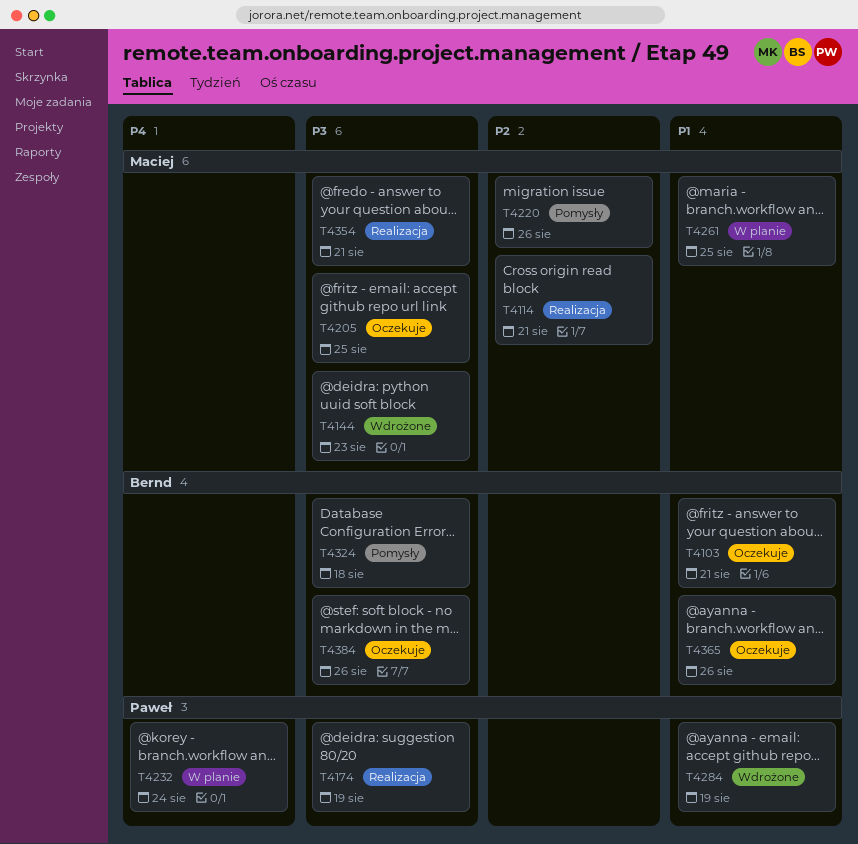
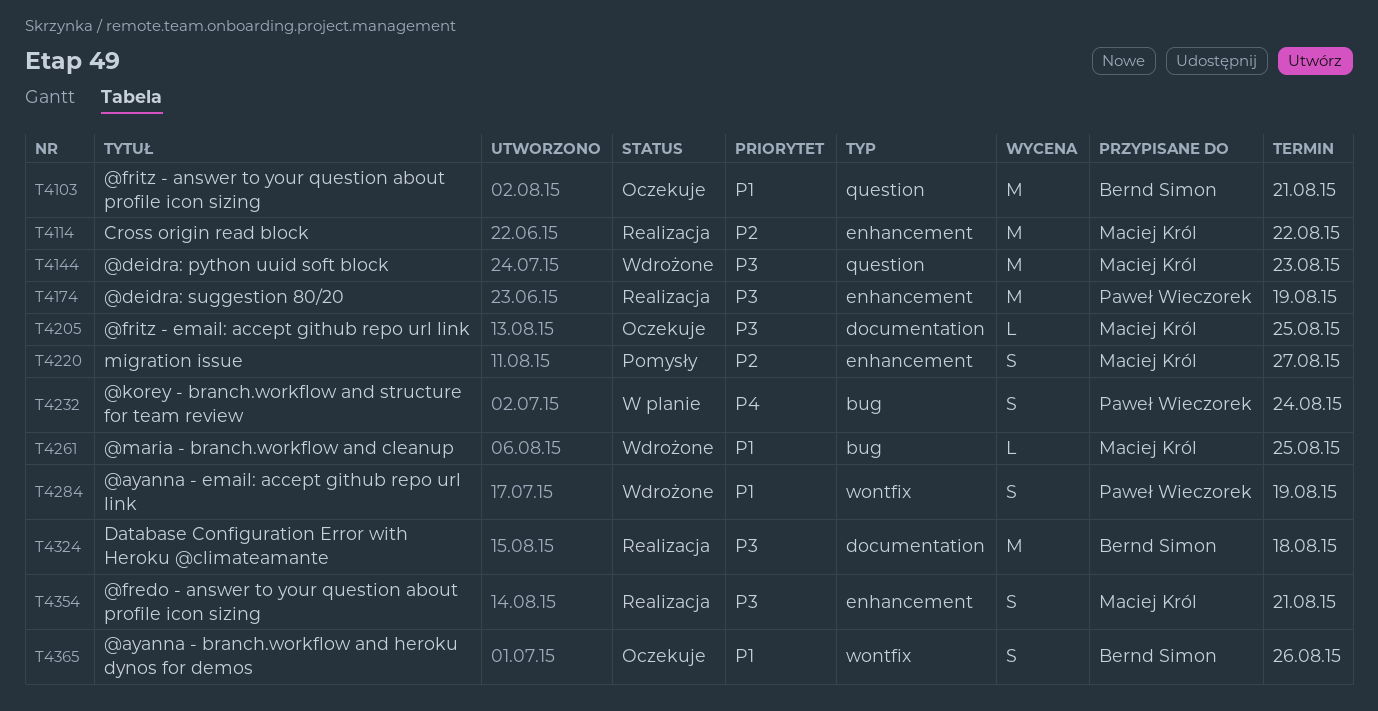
T4114, due: Aug 21 -> Aug 22
T4220, due: Aug 26 -> Aug 27
T4261, status: W planie -> Wdrożone
T4324, status: Pomysły -> Realizacja
T4384: present -> none

